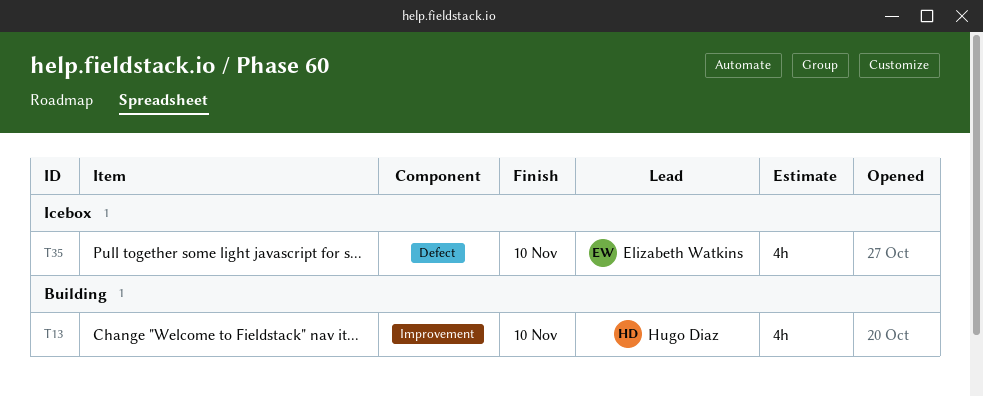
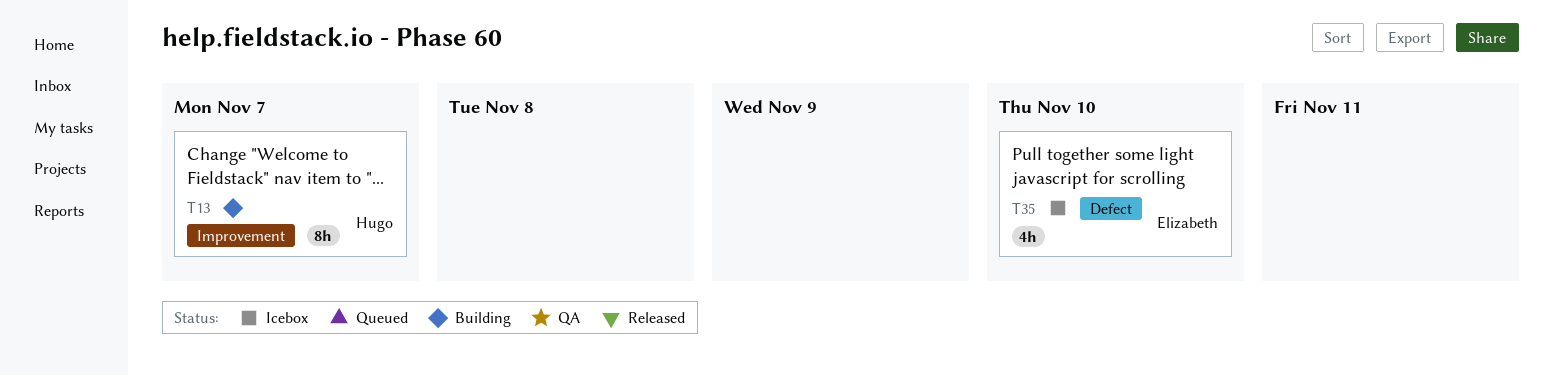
T13, estimate: 4h -> 8h
T13, due: Nov 10 -> Nov 7

